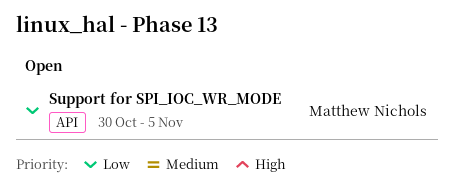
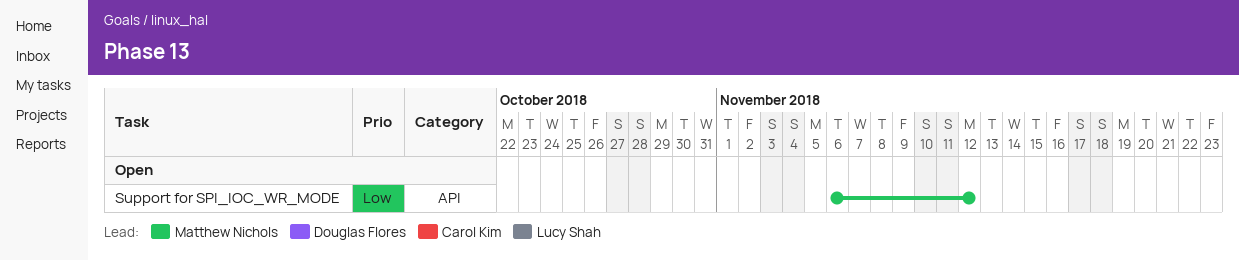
Support for SPI_IOC_WR_MODE, start: Oct 30 -> Nov 6
Support for SPI_IOC_WR_MODE, due: Nov 5 -> Nov 12

